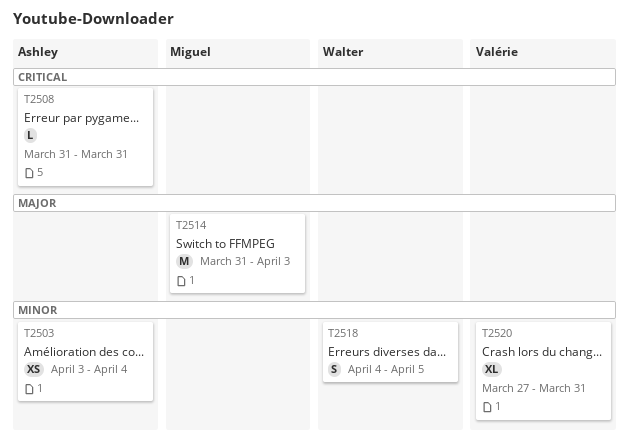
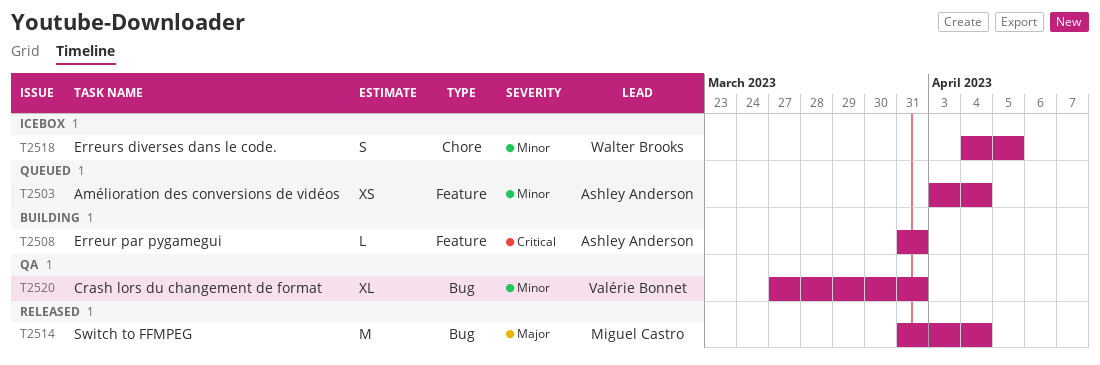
T2514, due: Apr 3 -> Apr 4

